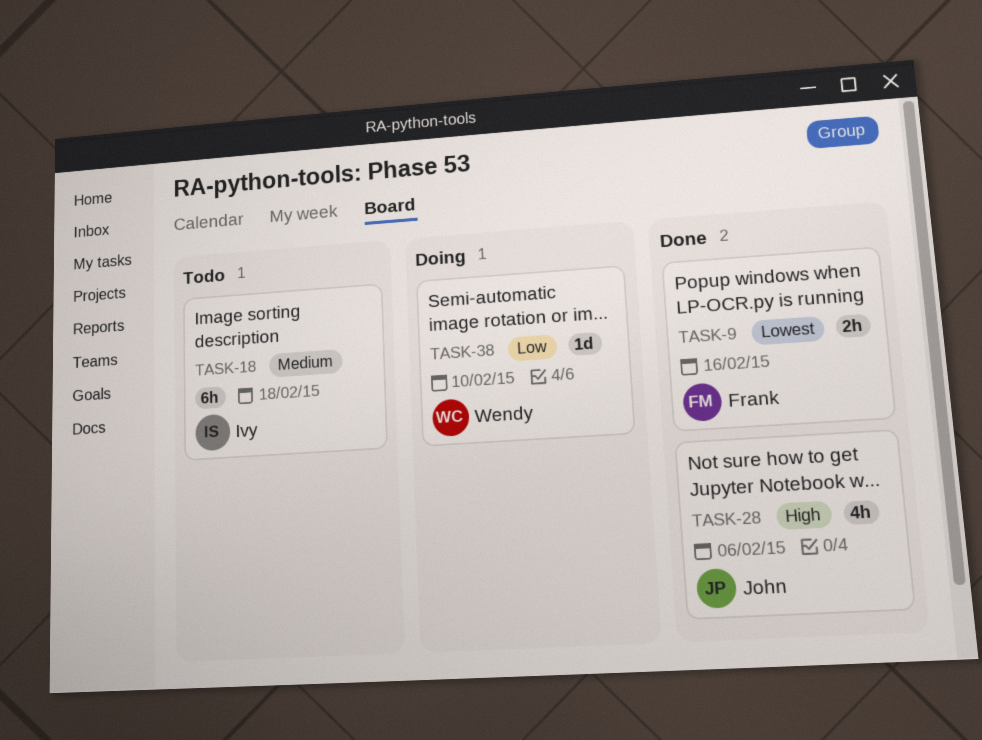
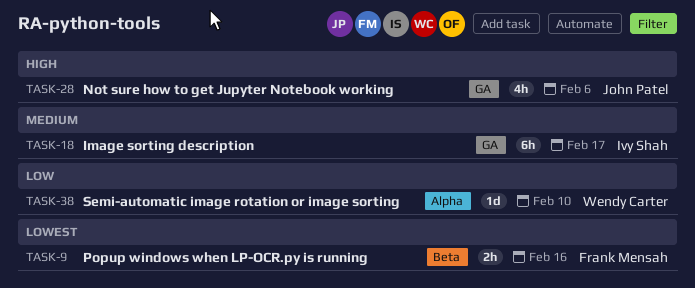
TASK-18, due: Feb 18 -> Feb 17

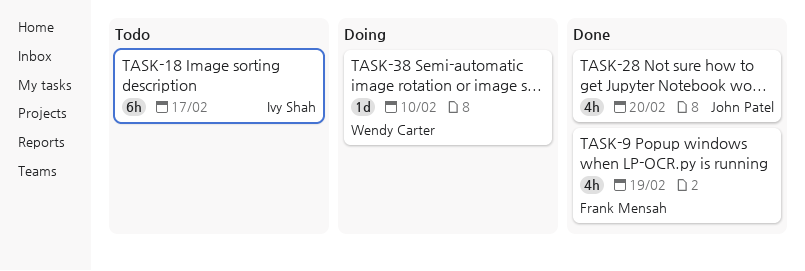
TASK-9, estimate: 2h -> 4h
TASK-9, due: Feb 16 -> Feb 19
TASK-28, due: Feb 6 -> Feb 20

